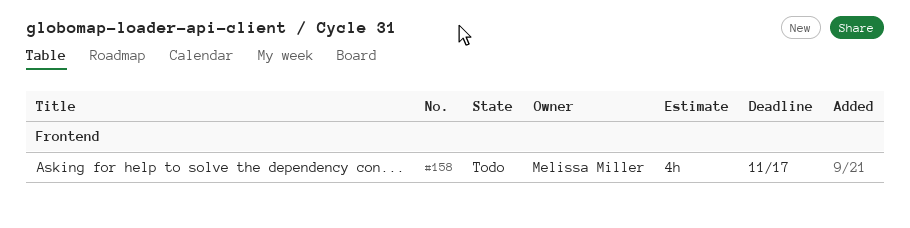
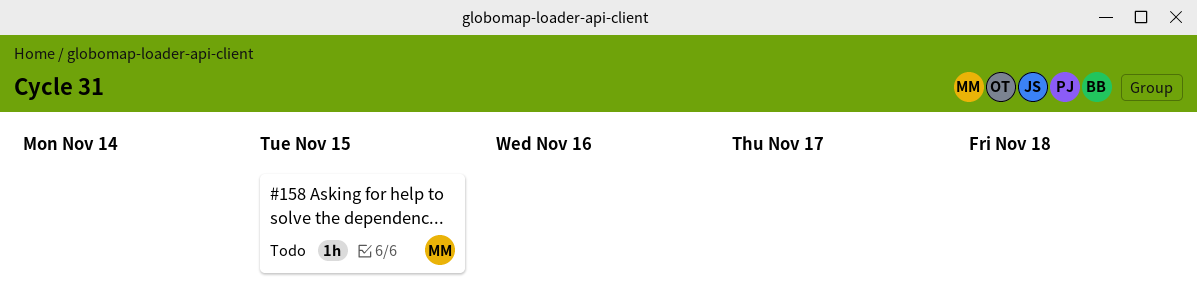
#158, estimate: 4h -> 1h
#158, due: Nov 17 -> Nov 15

